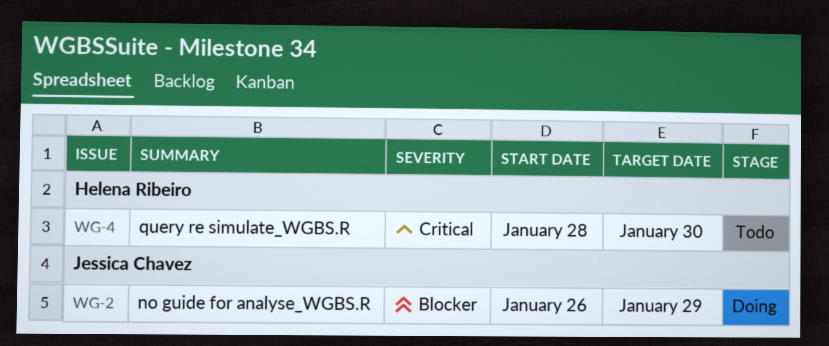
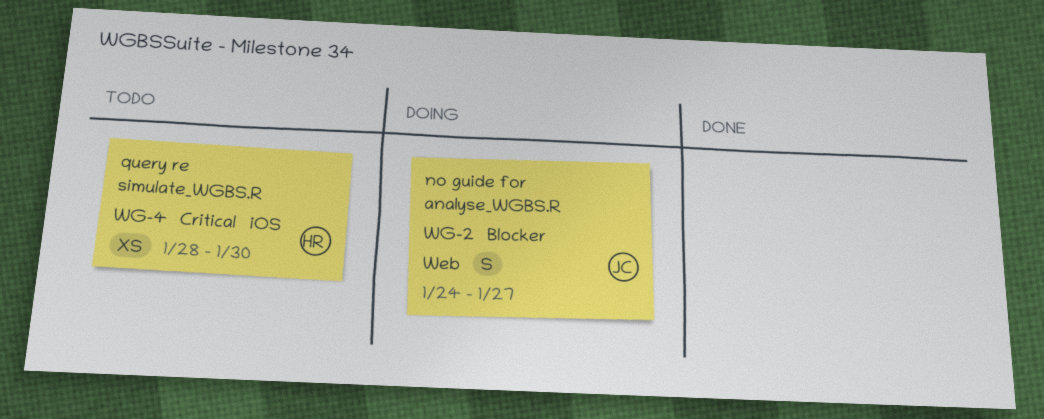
WG-2, start: Jan 26 -> Jan 24
WG-2, due: Jan 29 -> Jan 27

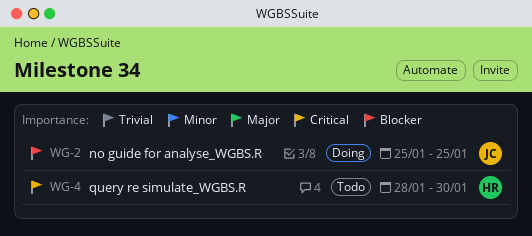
WG-2, start: Jan 24 -> Jan 25
WG-2, due: Jan 27 -> Jan 25

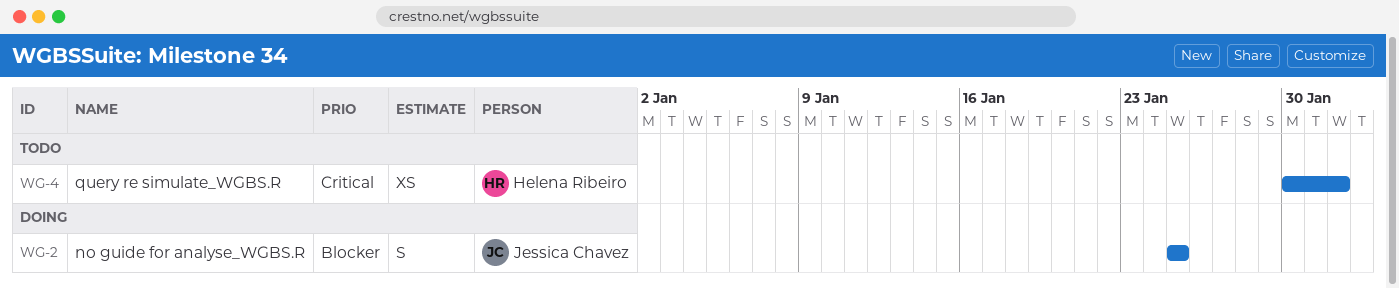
WG-4, start: Jan 28 -> Jan 30
WG-4, due: Jan 30 -> Feb 1

